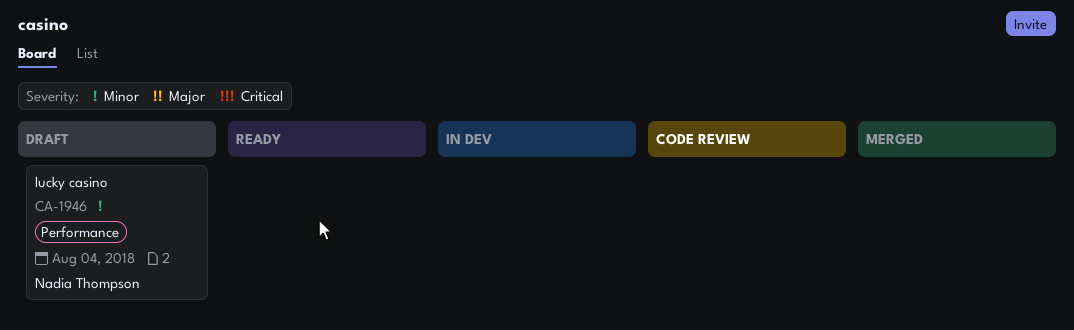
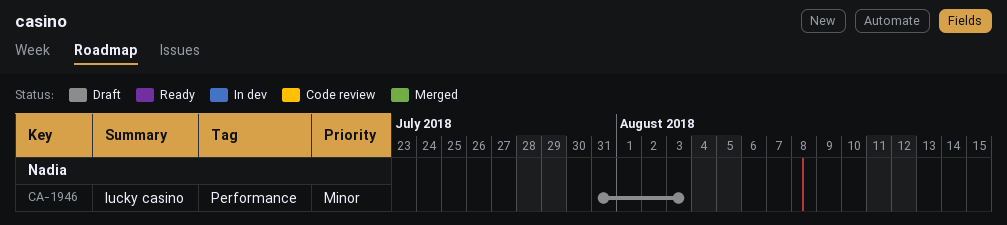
CA-1946, due: Aug 4 -> Aug 3

